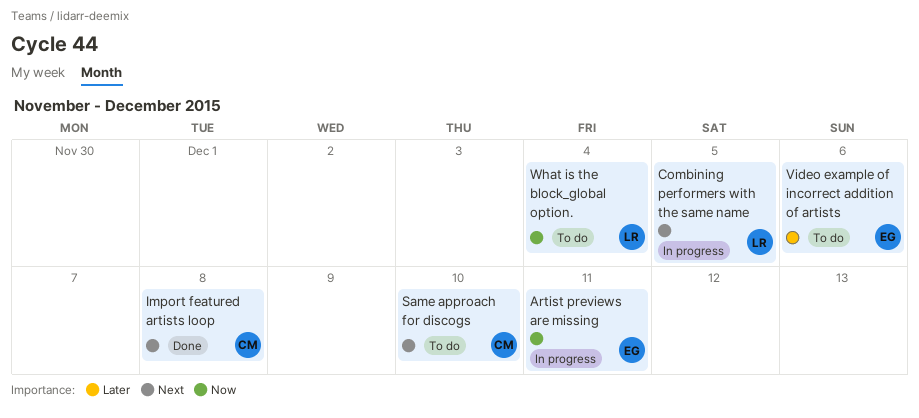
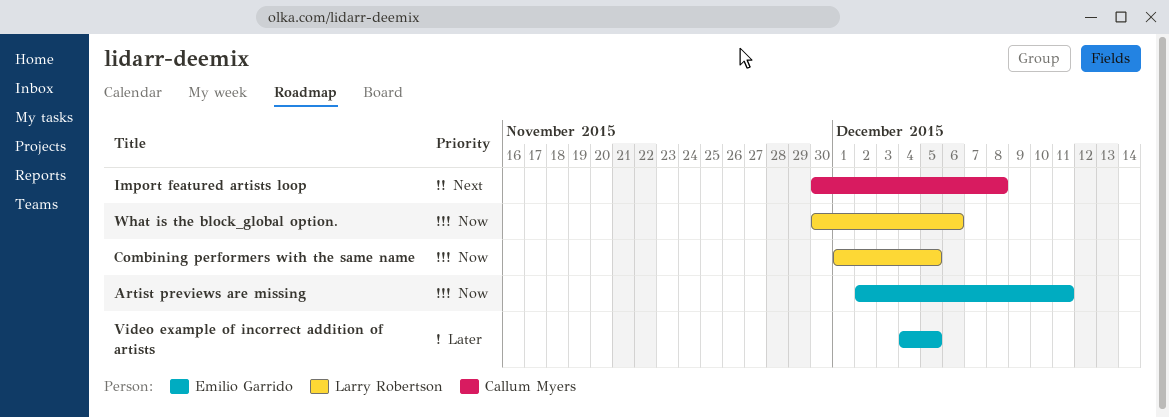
Combining performers with the same name, priority: Next -> Now
Same approach for discogs: present -> none
Video example of incorrect addition of artists, due: Dec 6 -> Dec 5
What is the block_global option., due: Dec 4 -> Dec 6

